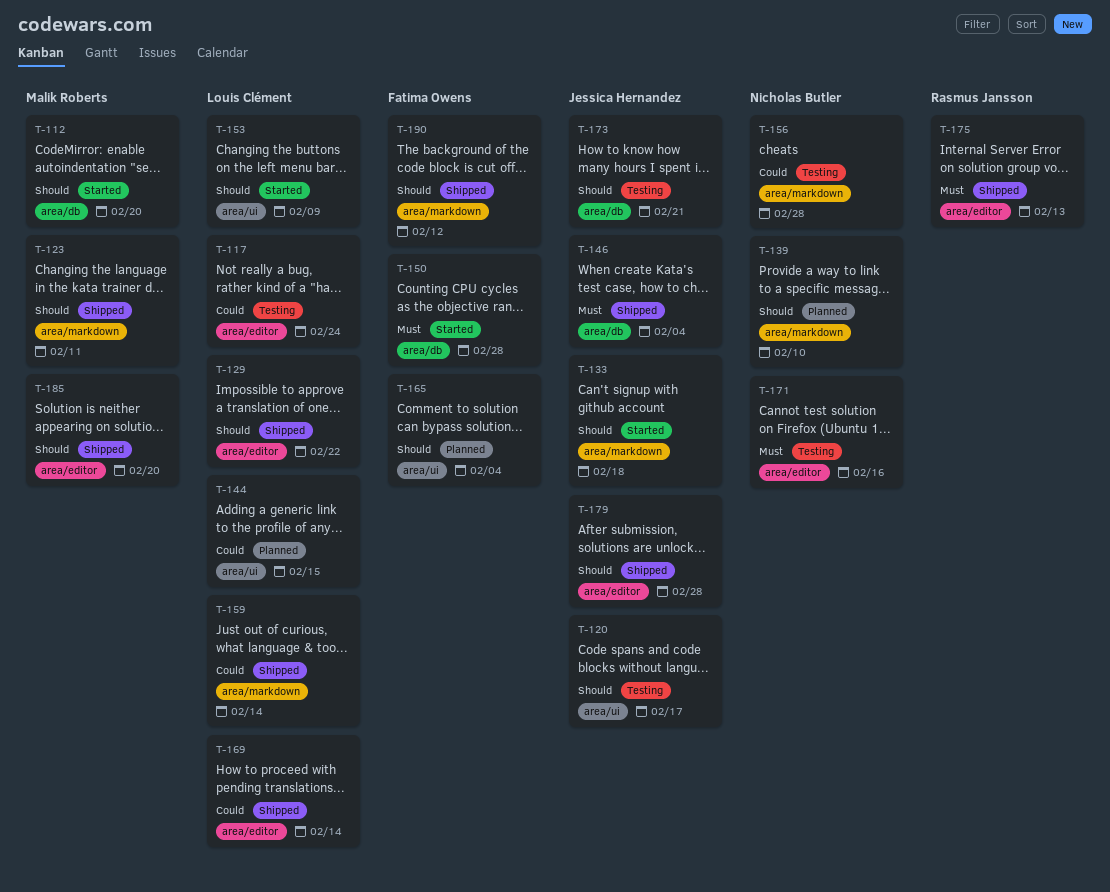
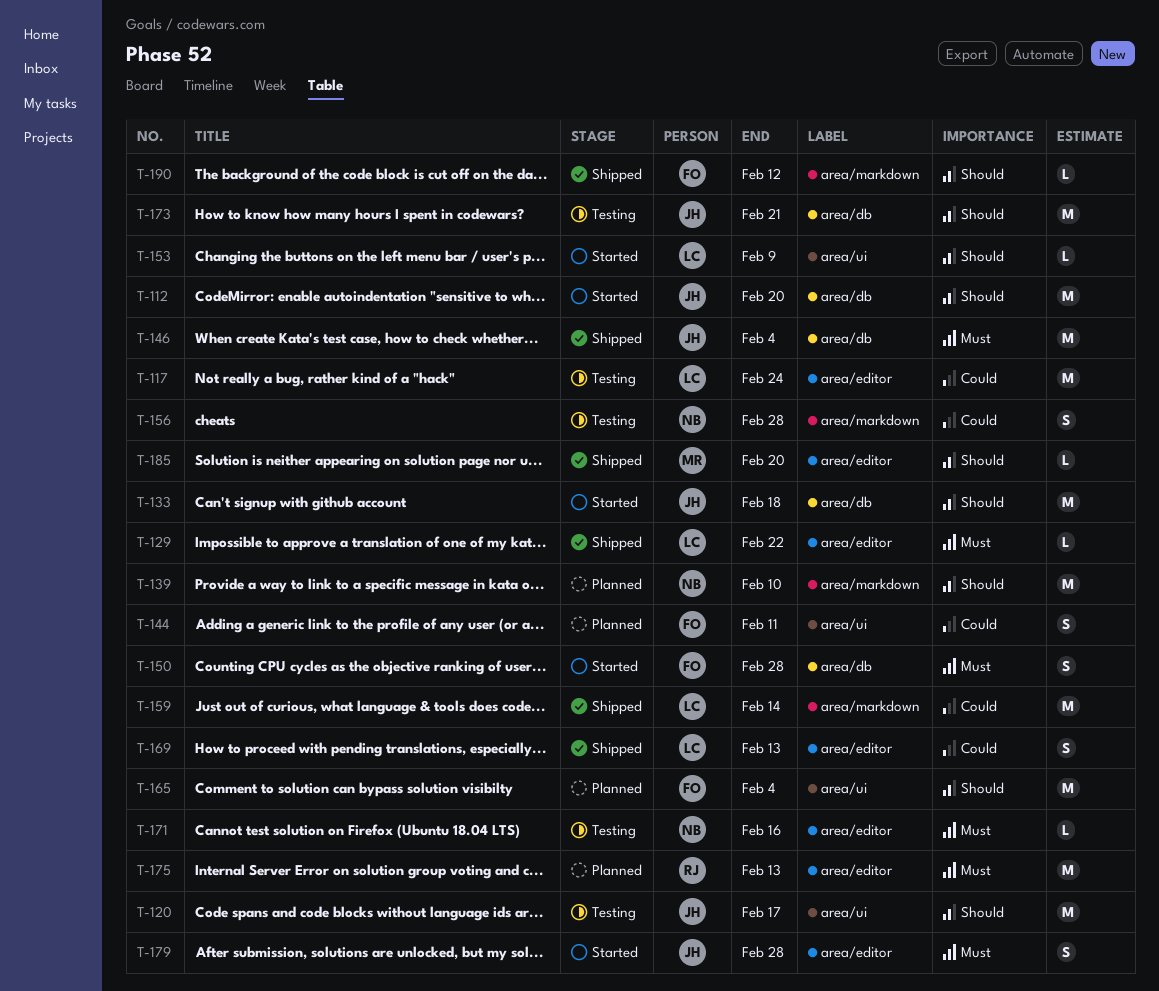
T-112, owner: Malik Roberts -> Jessica Hernandez
T-123: present -> none
T-129, priority: Should -> Must
T-133, label: area/markdown -> area/db
T-144, owner: Louis Clément -> Fatima Owens
T-144, due: Feb 15 -> Feb 11
T-169, due: Feb 14 -> Feb 13
T-175, status: Shipped -> Planned
T-179, status: Shipped -> Started
T-179, priority: Should -> Must

